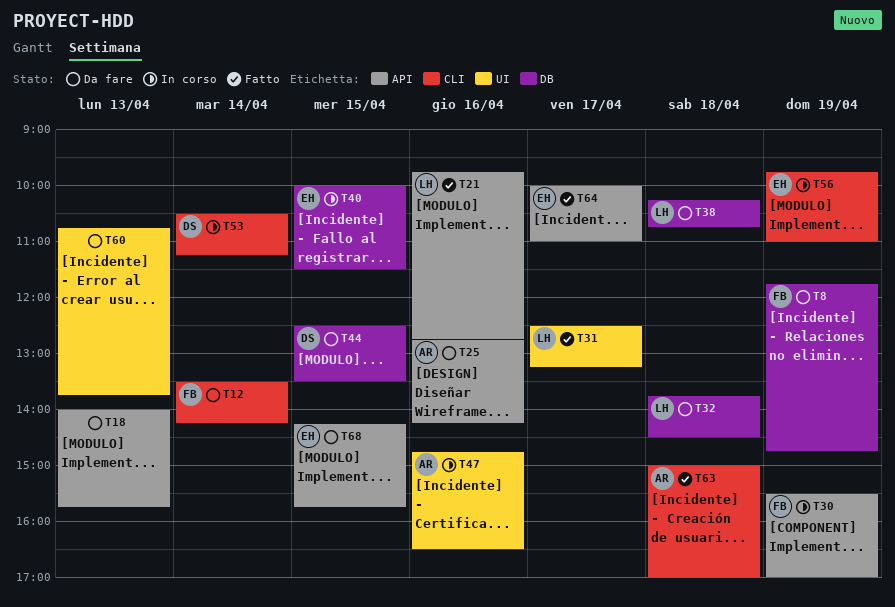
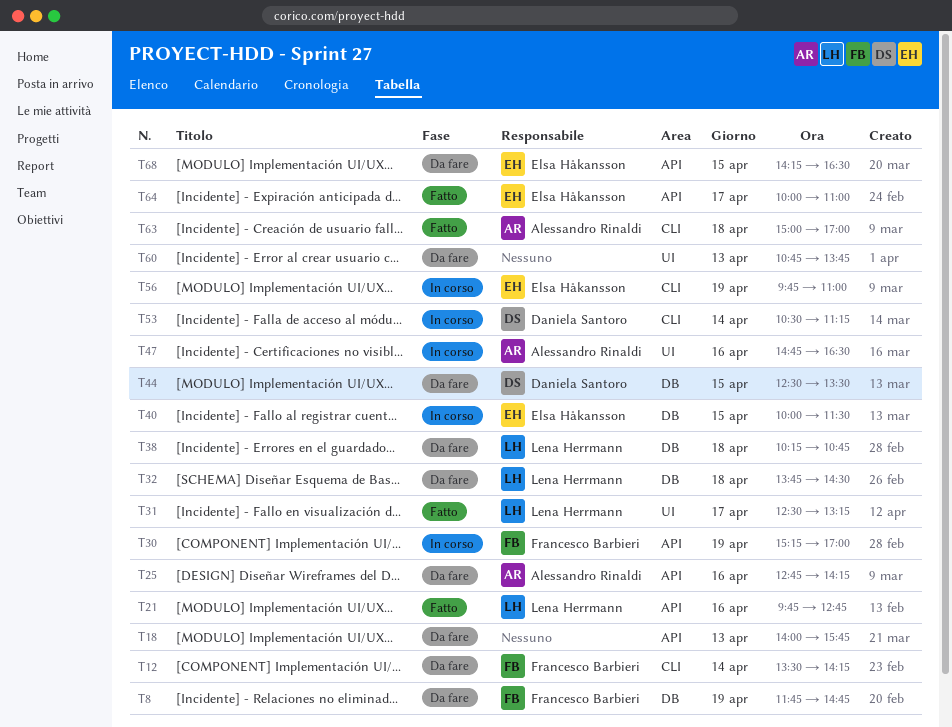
T30, begins: 15:30 -> 15:15
T68, ends: 15:45 -> 16:30

